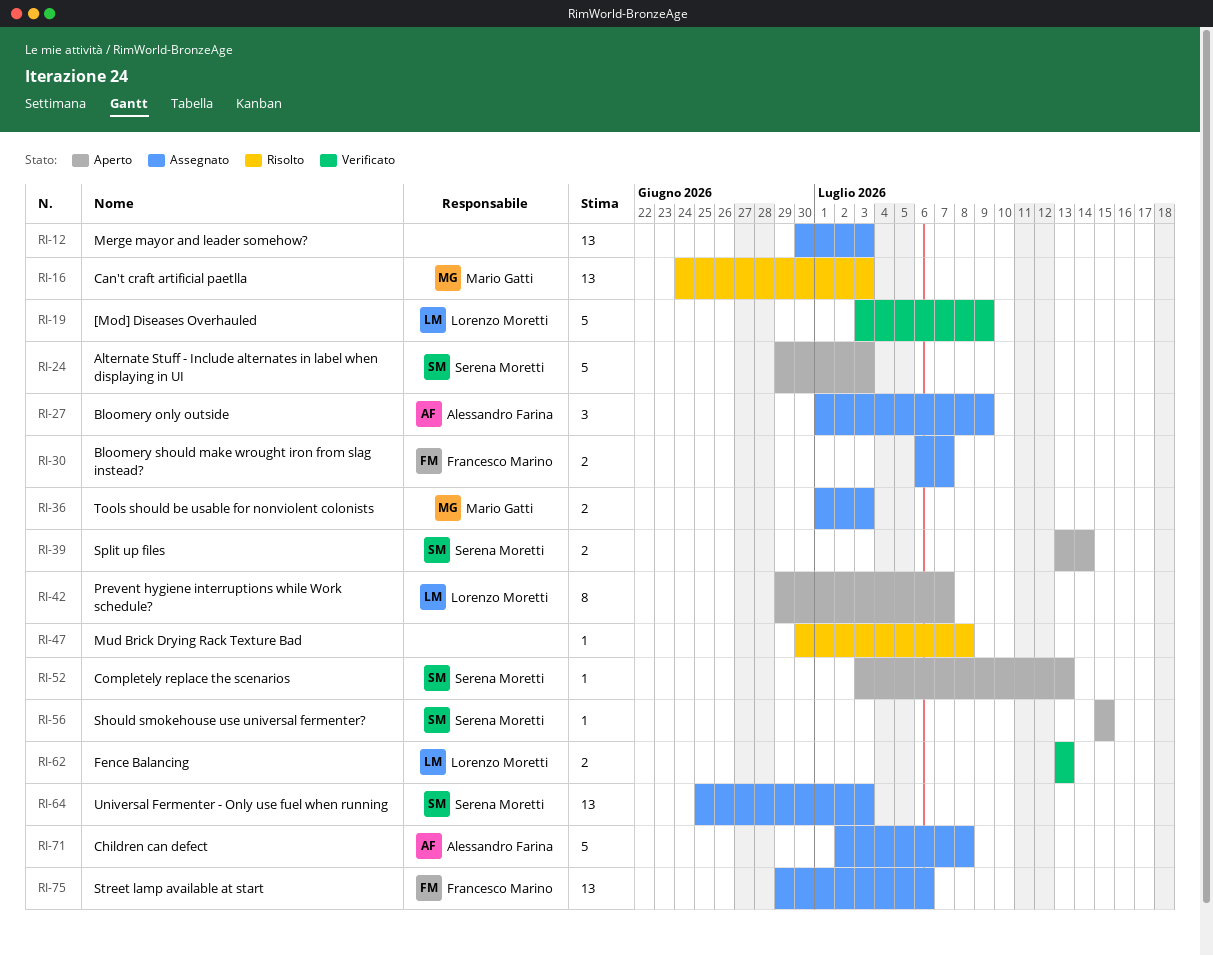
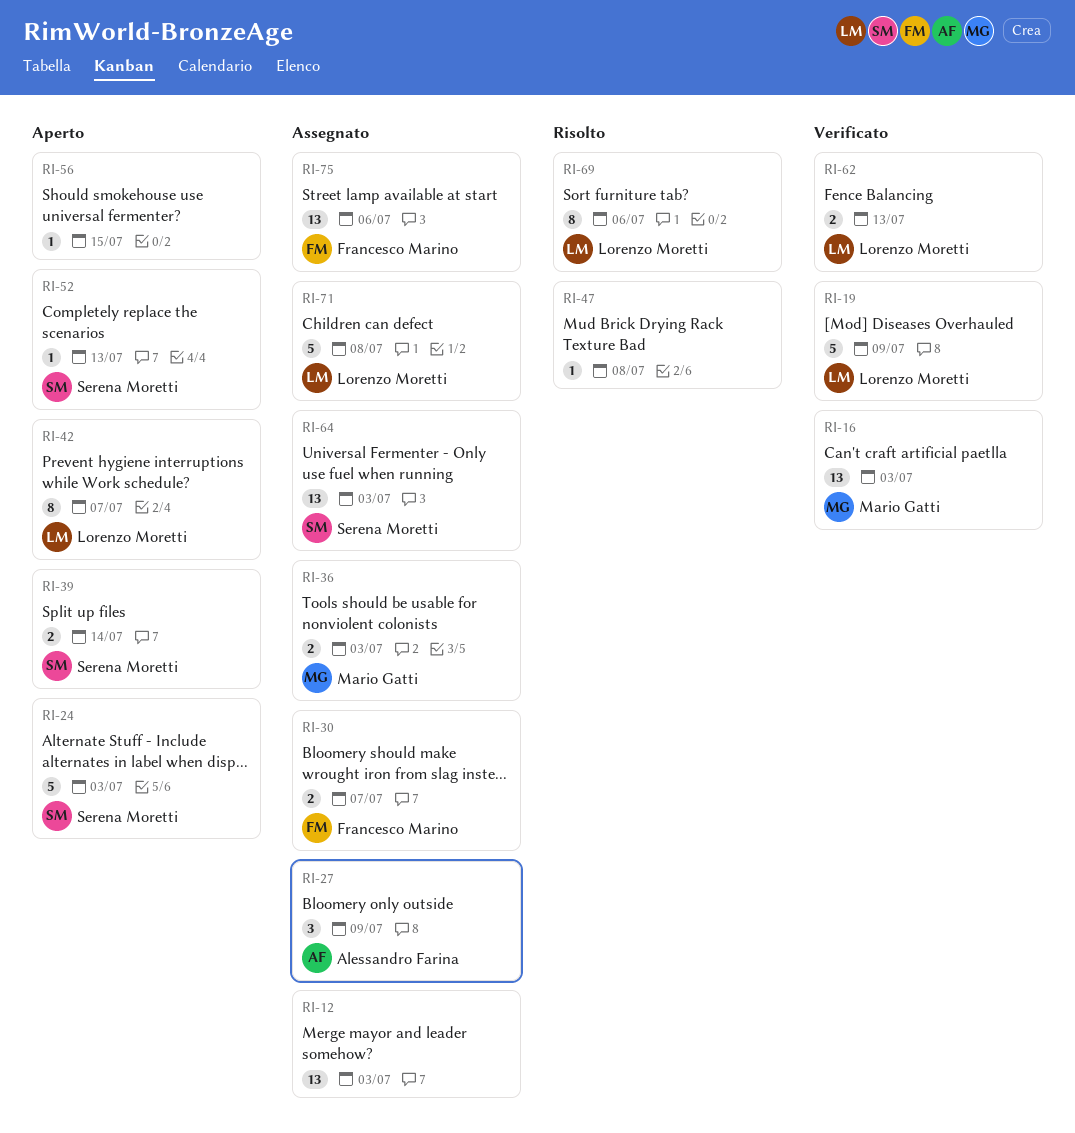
RI-16, status: Risolto -> Verificato
RI-56, owner: Serena Moretti -> none
RI-69: none -> present
RI-71, owner: Alessandro Farina -> Lorenzo Moretti

